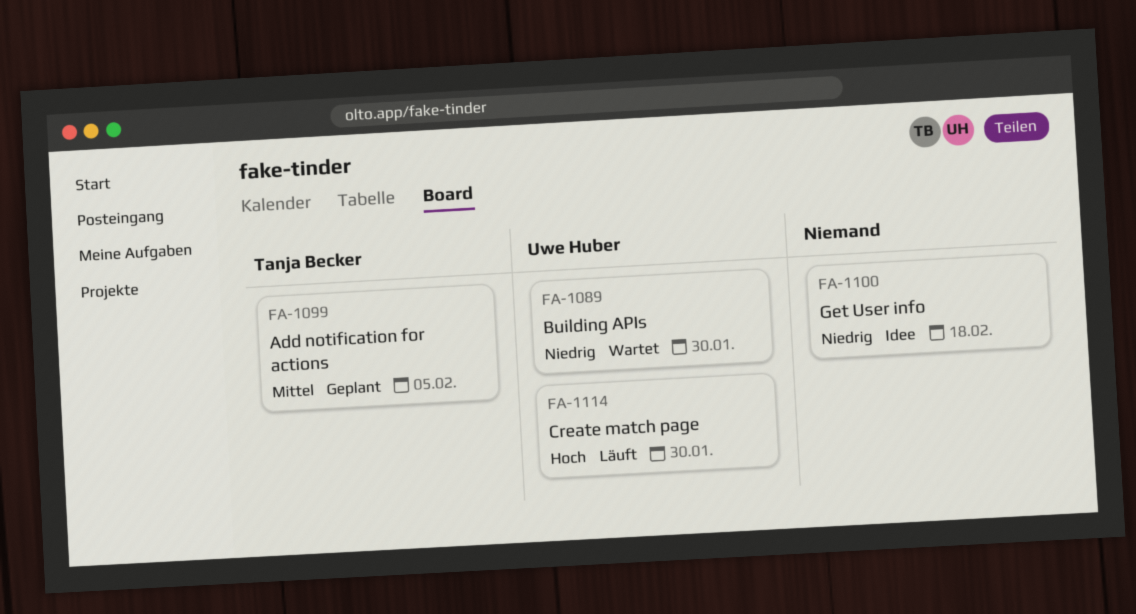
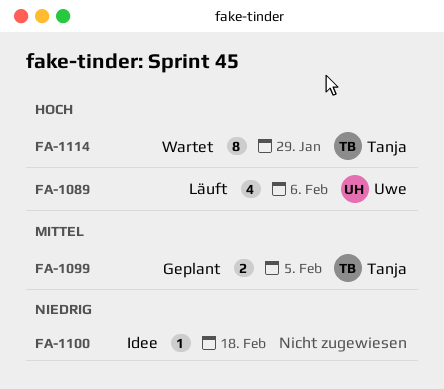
FA-1089, status: Wartet -> Läuft
FA-1089, priority: Niedrig -> Hoch
FA-1089, due: Jan 30 -> Feb 6
FA-1114, status: Läuft -> Wartet
FA-1114, owner: Uwe Huber -> Tanja Becker
FA-1114, due: Jan 30 -> Jan 29

